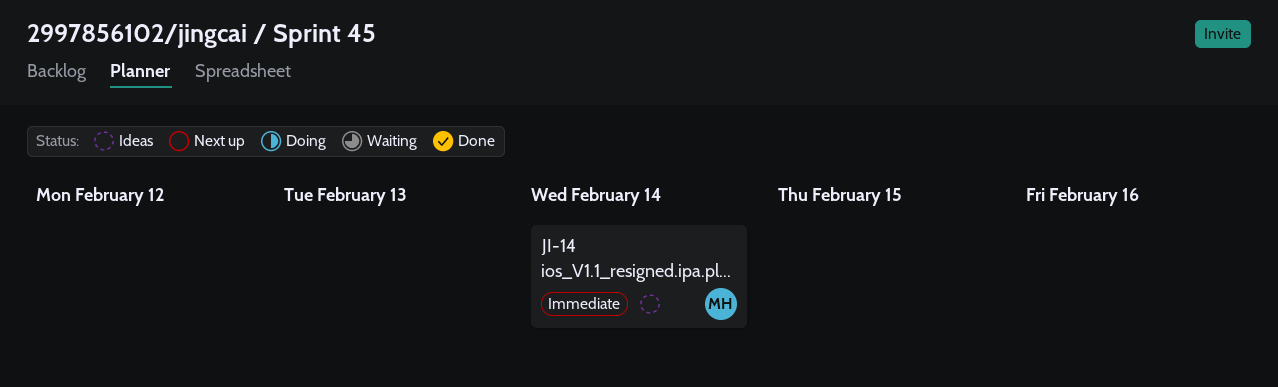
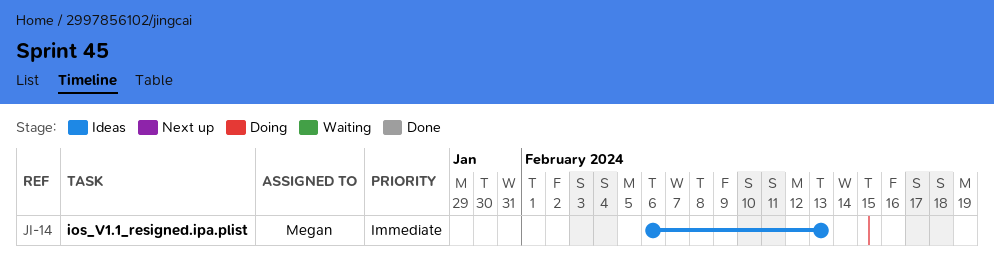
JI-14, due: Feb 14 -> Feb 13

